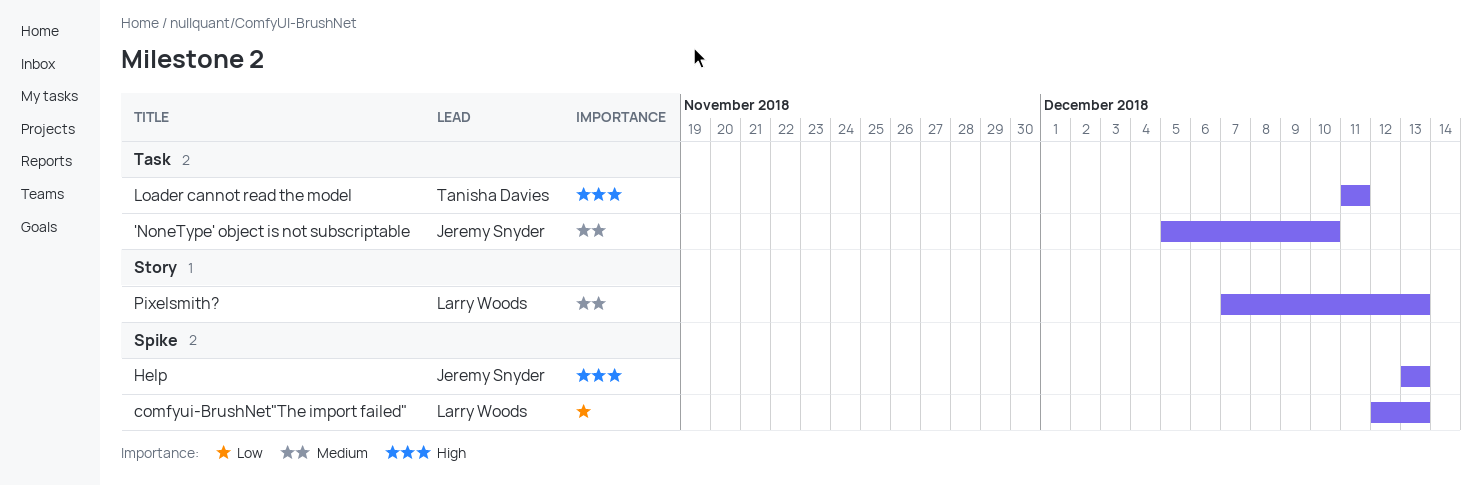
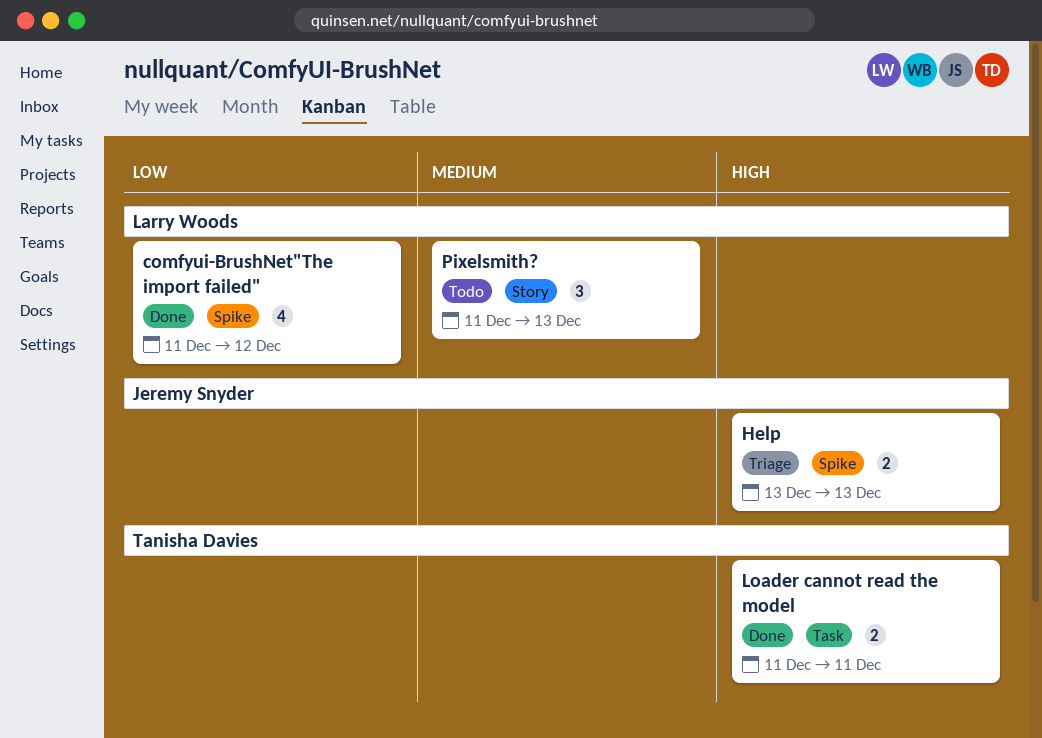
'NoneType' object is not subscriptable: present -> none
comfyui-BrushNet"The import failed", start: Dec 12 -> Dec 11
comfyui-BrushNet"The import failed", due: Dec 13 -> Dec 12
Pixelsmith?, start: Dec 7 -> Dec 11

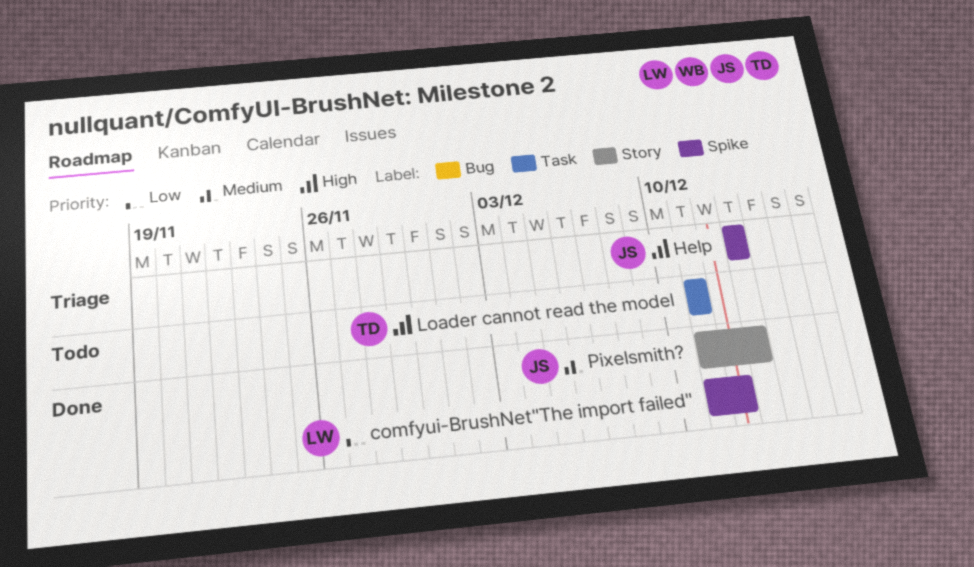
Loader cannot read the model, status: Done -> Todo
Pixelsmith?, status: Todo -> Done
Pixelsmith?, owner: Larry Woods -> Jeremy Snyder

